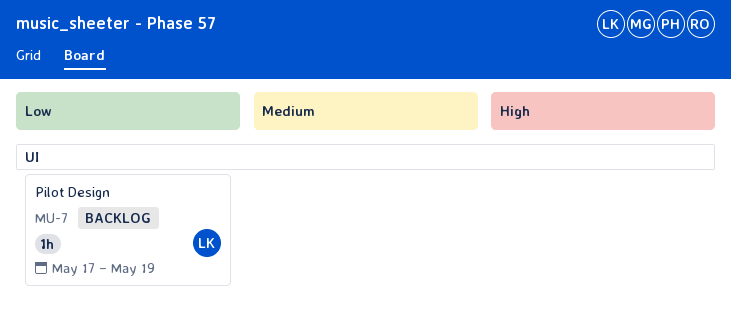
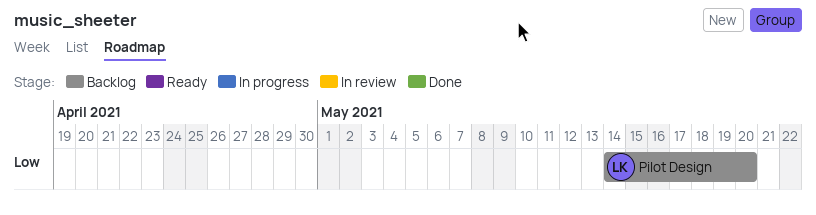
Pilot Design, start: May 17 -> May 14
Pilot Design, due: May 19 -> May 20

